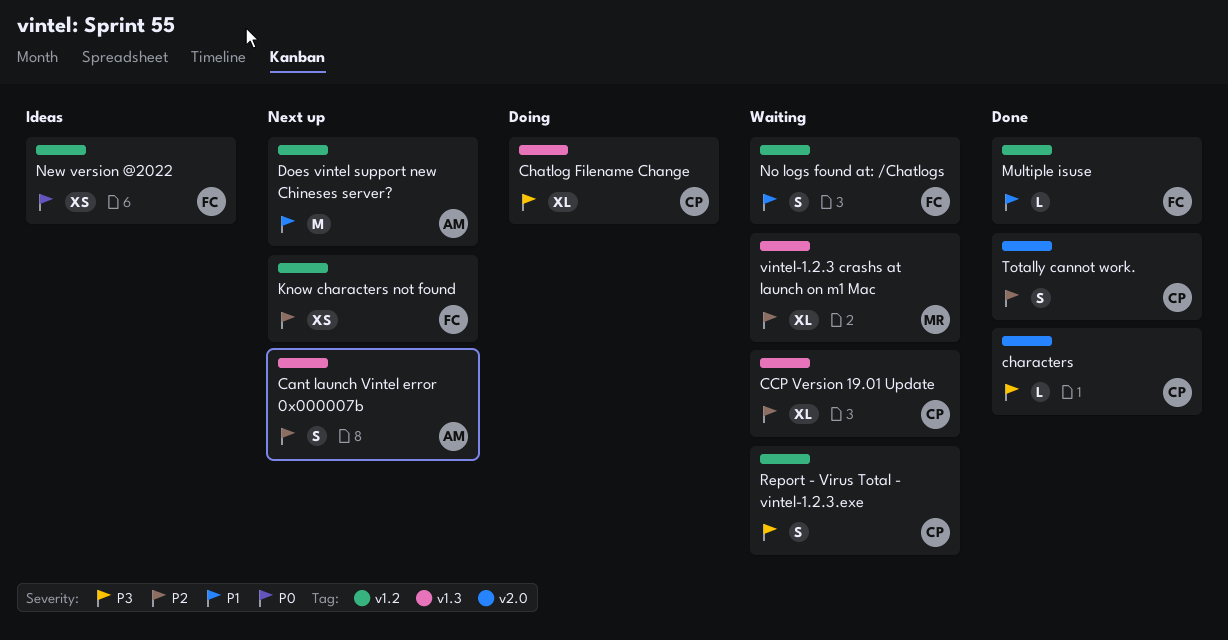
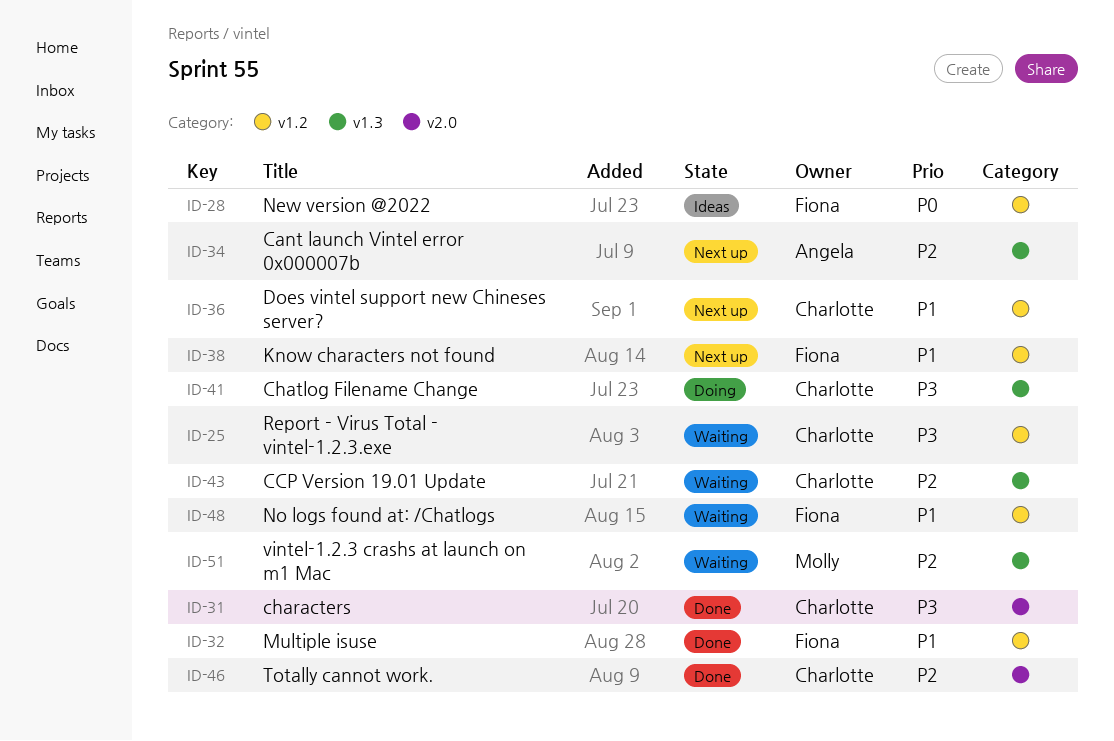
Does vintel support new Chineses server?, owner: Angela -> Charlotte
Know characters not found, priority: P2 -> P1

